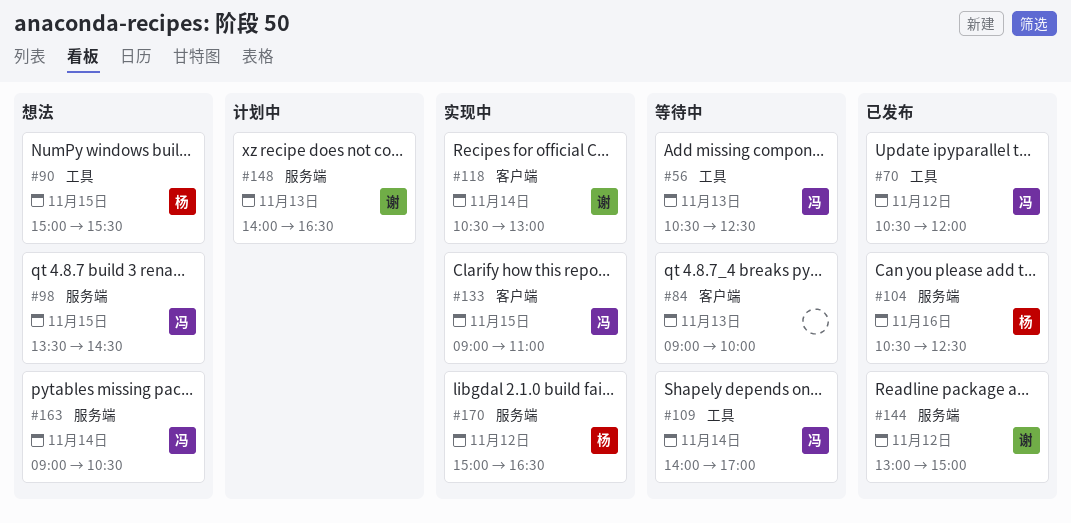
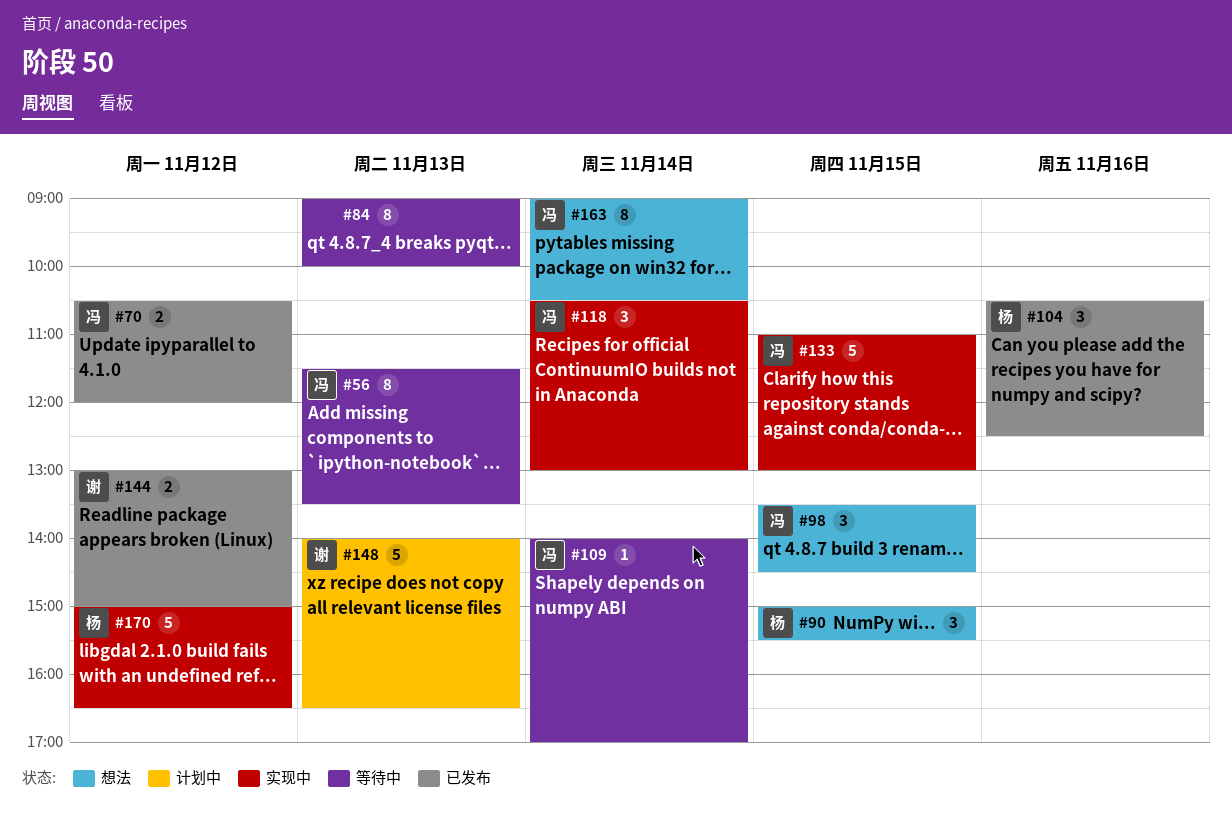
#56, begins: 10:30 -> 11:30
#56, ends: 12:30 -> 13:30
#118, owner: 谢 -> 冯
#133, begins: 09:00 -> 11:00
#133, ends: 11:00 -> 13:00

